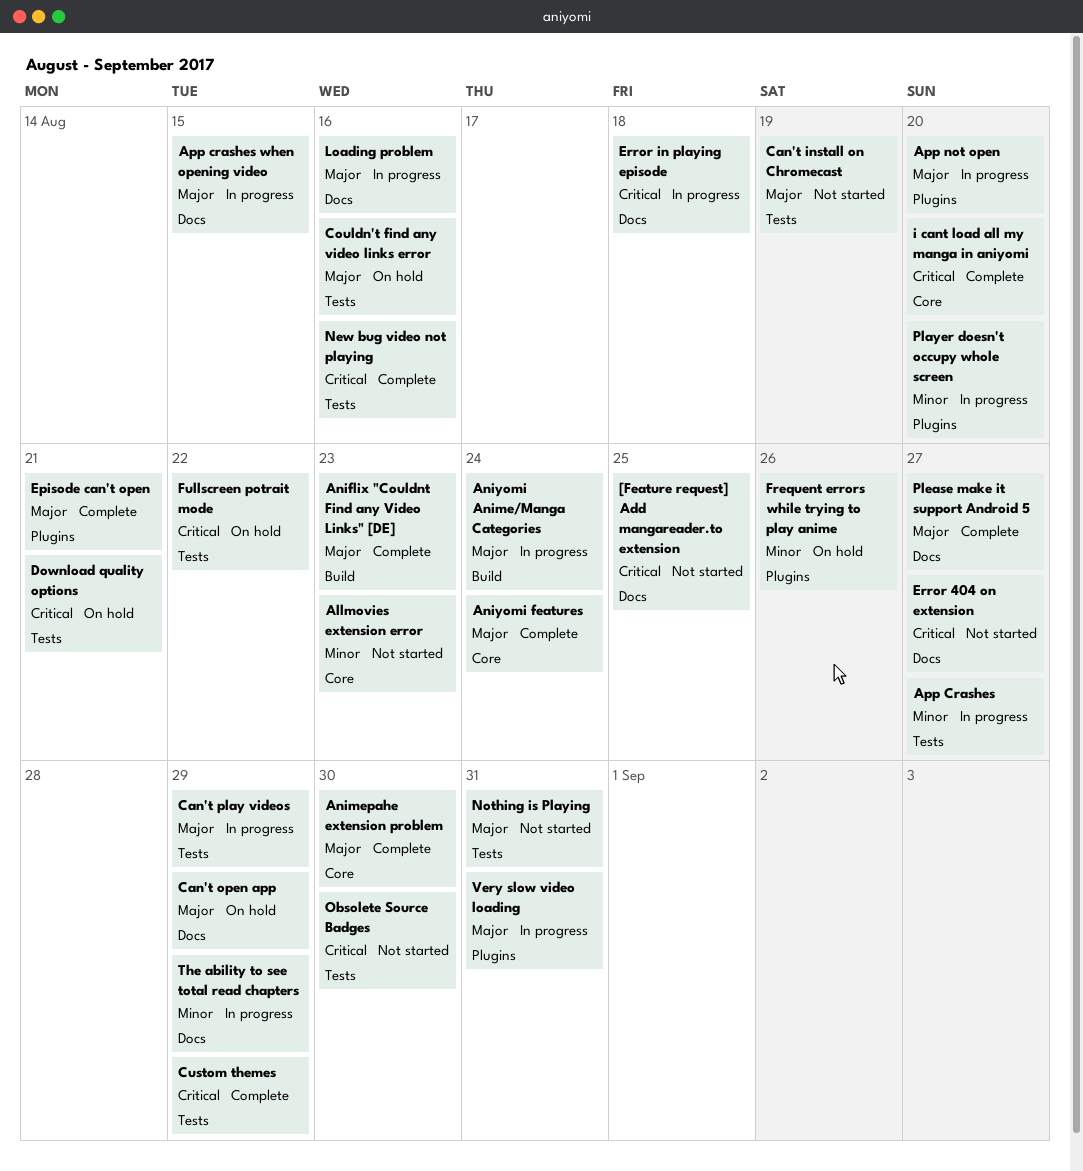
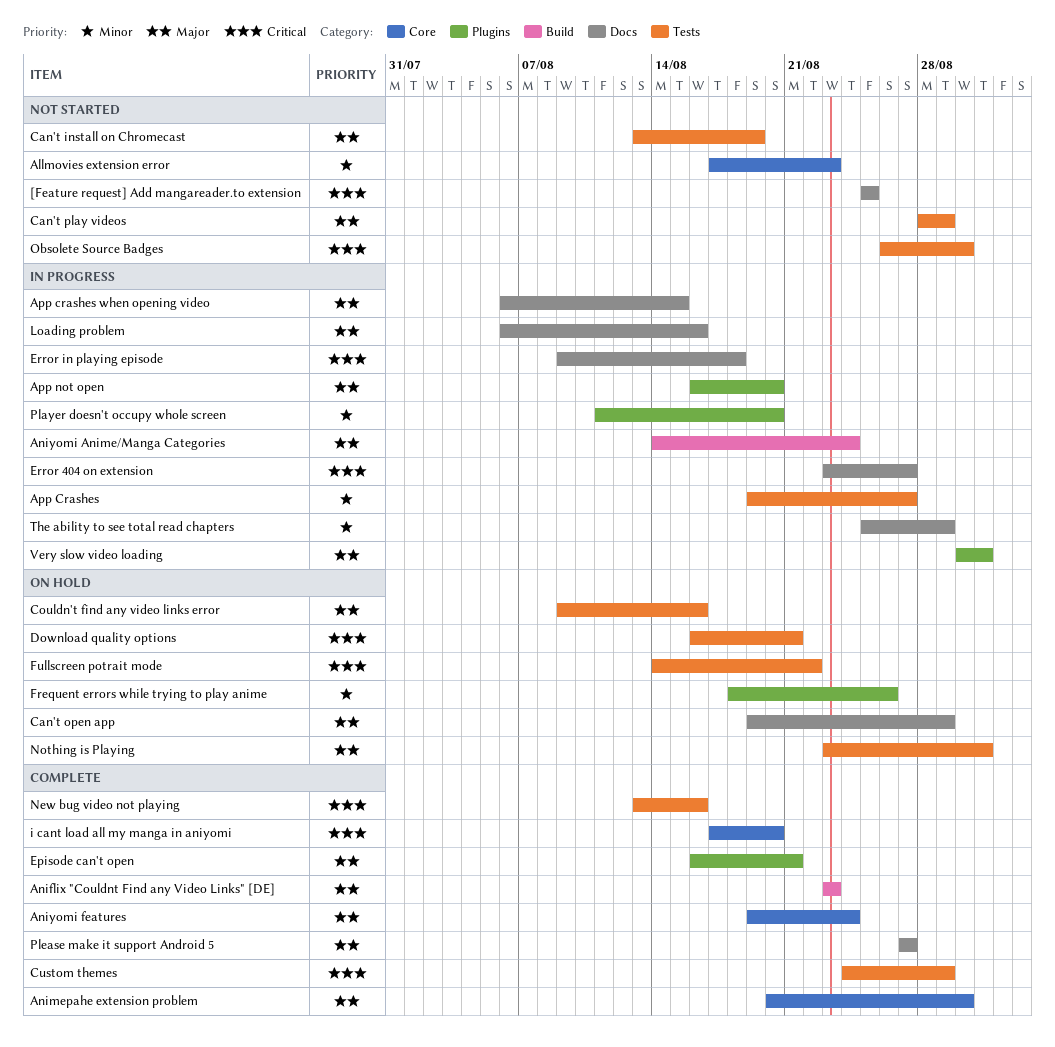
Can't play videos, status: In progress -> Not started
Error 404 on extension, status: Not started -> In progress
Nothing is Playing, status: Not started -> On hold

